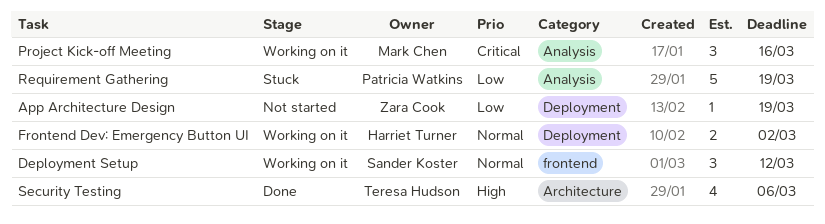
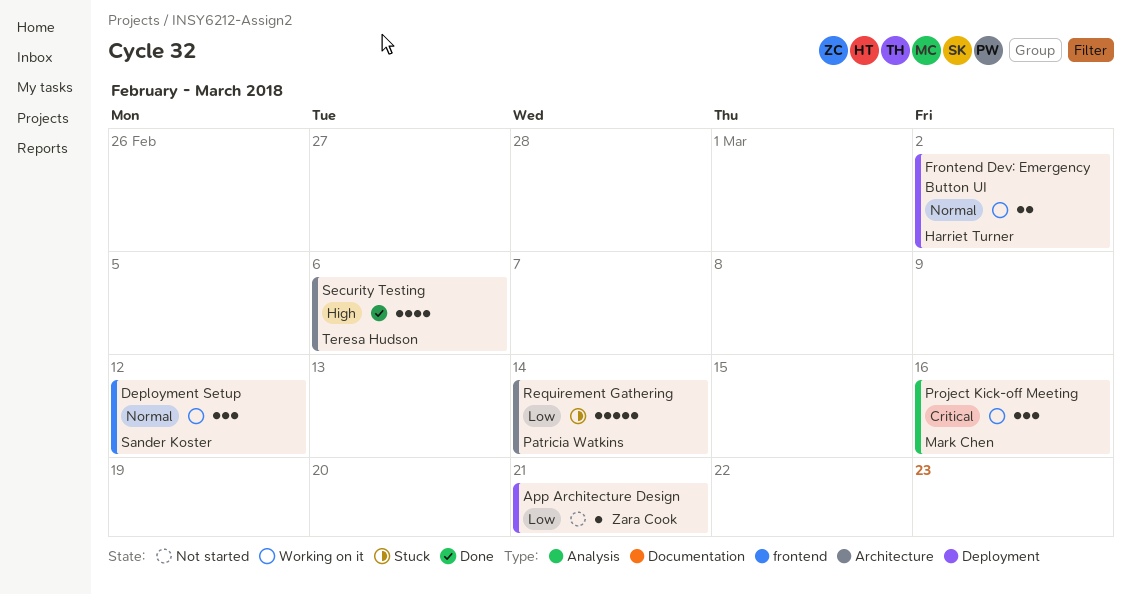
App Architecture Design, due: Mar 19 -> Mar 21
Requirement Gathering, label: Analysis -> Architecture
Requirement Gathering, due: Mar 19 -> Mar 14

